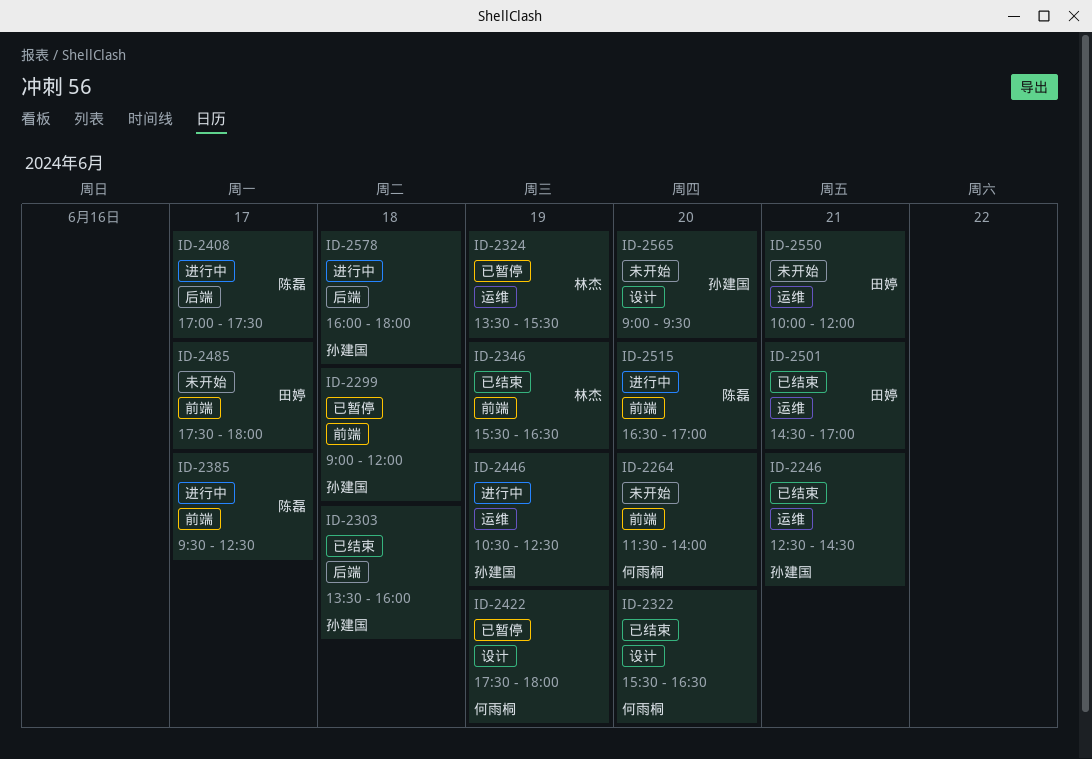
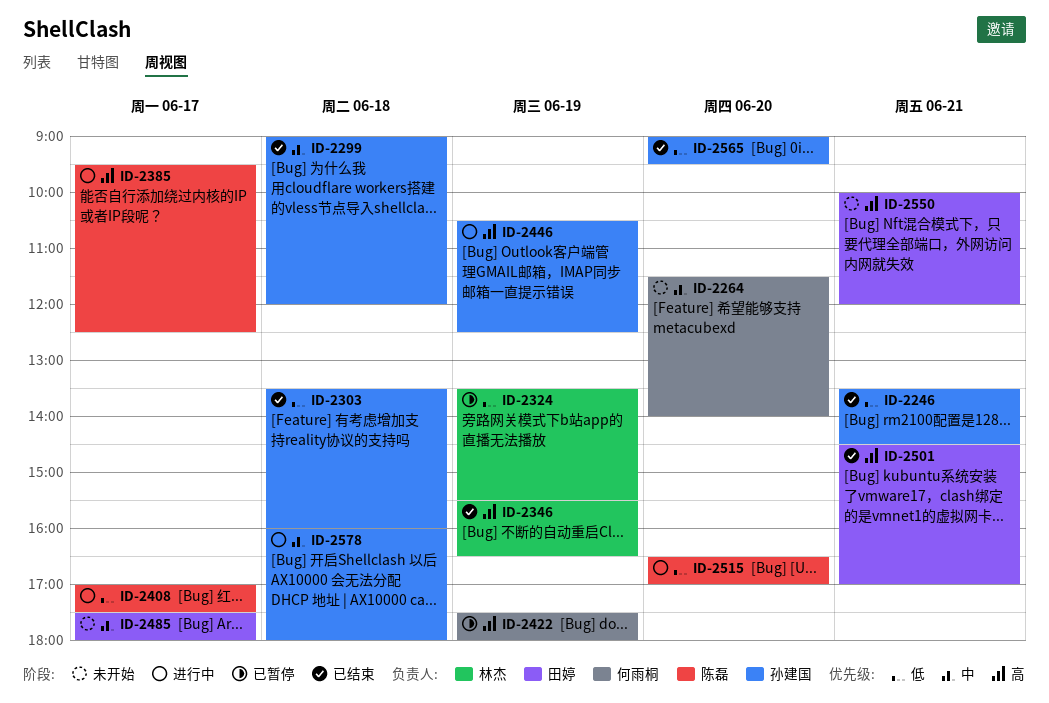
ID-2246, begins: 12:30 -> 13:30
ID-2299, status: 已暂停 -> 已结束
ID-2322: present -> none
ID-2565, status: 未开始 -> 已结束

